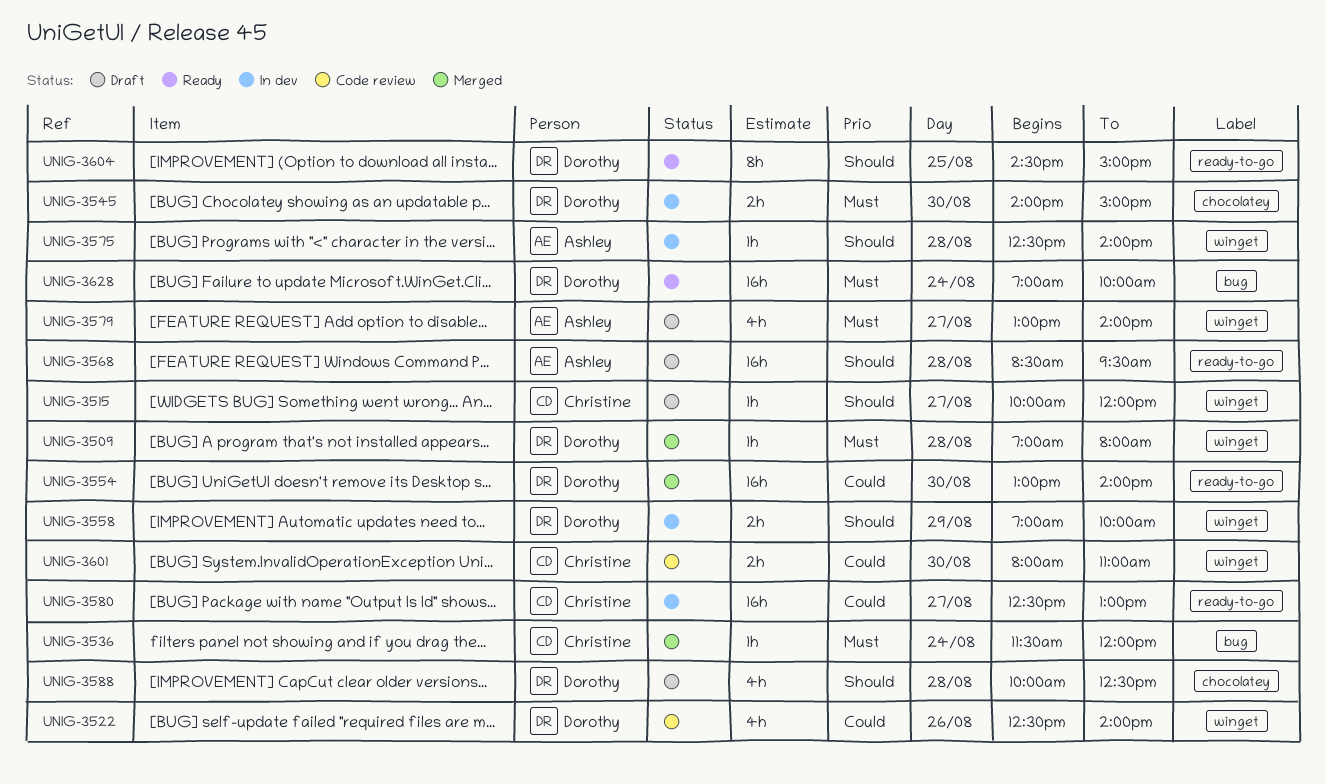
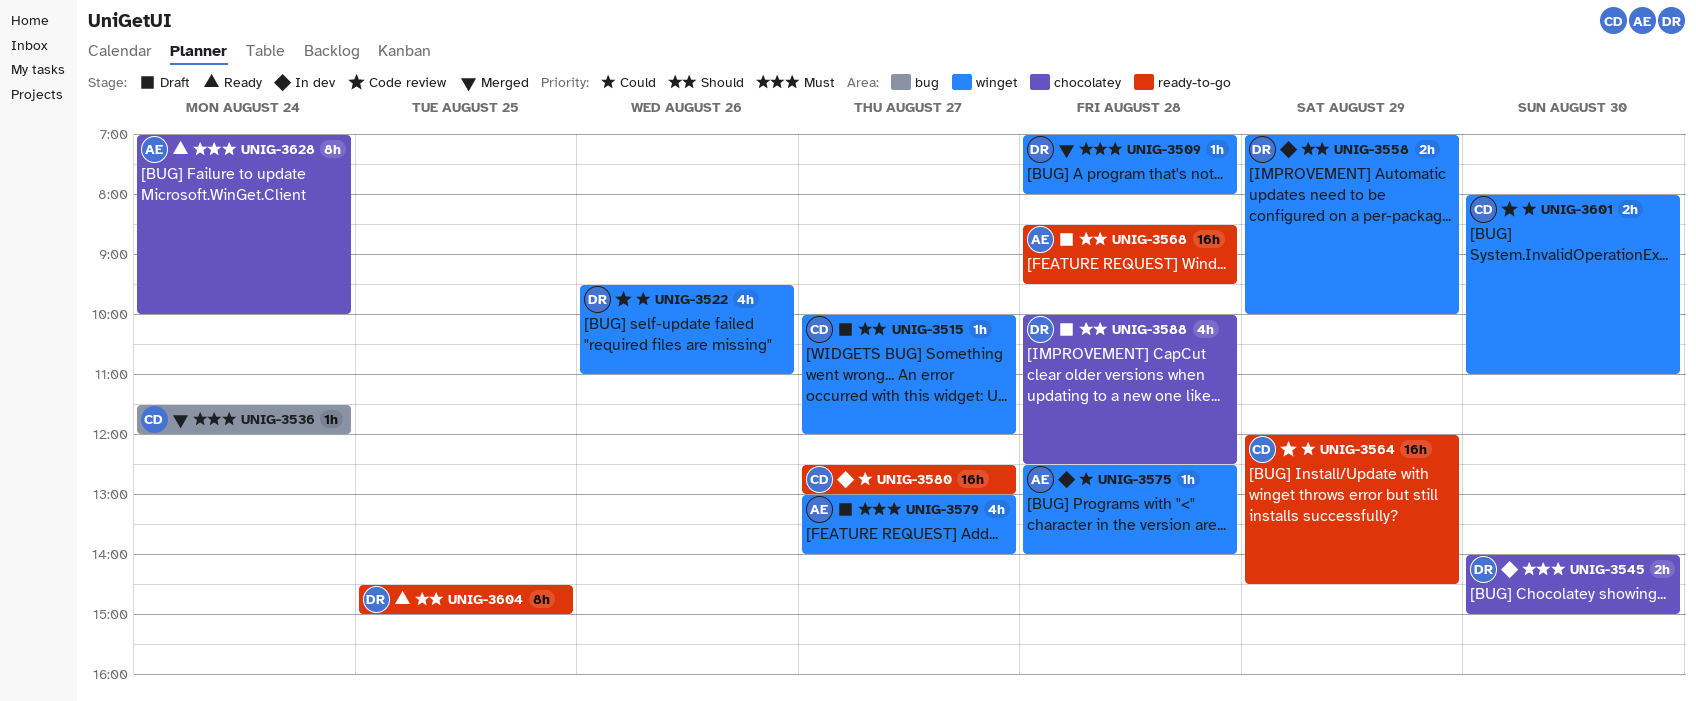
UNIG-3522, begins: 12:30 -> 09:30
UNIG-3522, ends: 14:00 -> 11:00
UNIG-3554: present -> none
UNIG-3564: none -> present
UNIG-3575, priority: Should -> Could
UNIG-3628, owner: Dorothy -> Ashley
UNIG-3628, label: bug -> chocolatey
UNIG-3628, estimate: 16h -> 8h

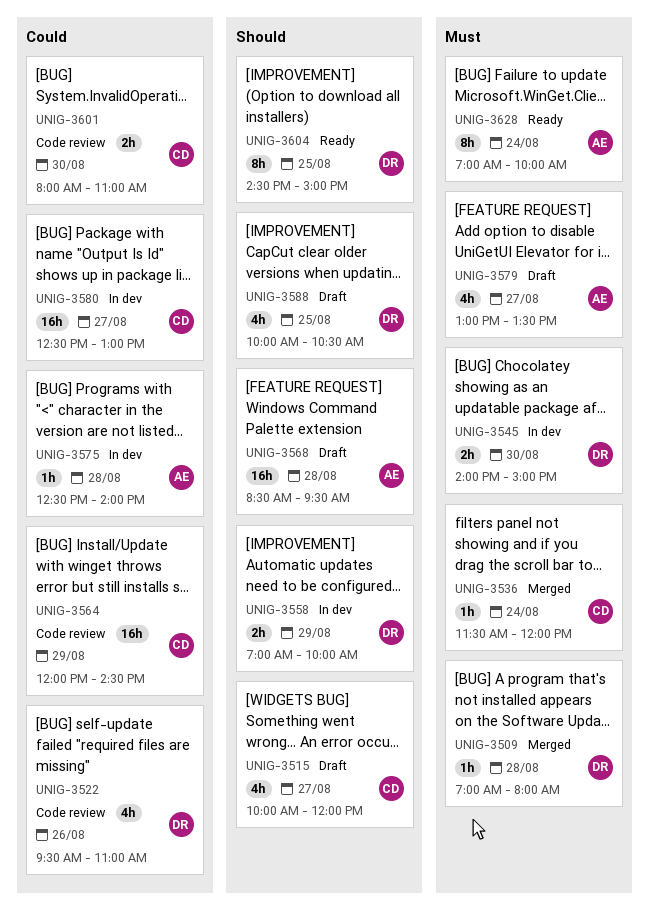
UNIG-3515, estimate: 1h -> 4h
UNIG-3579, ends: 14:00 -> 13:30
UNIG-3588, day: Aug 28 -> Aug 25
UNIG-3588, ends: 12:30 -> 10:30

